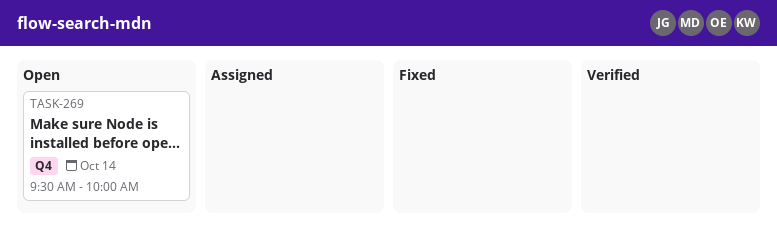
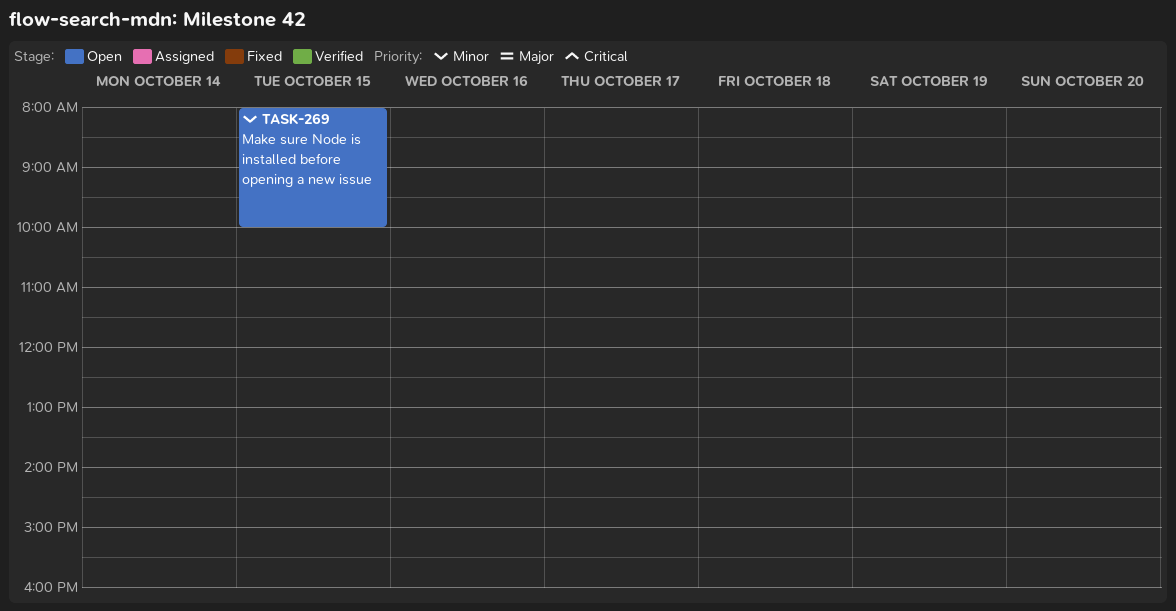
TASK-269, day: Oct 14 -> Oct 15
TASK-269, begins: 09:30 -> 08:00

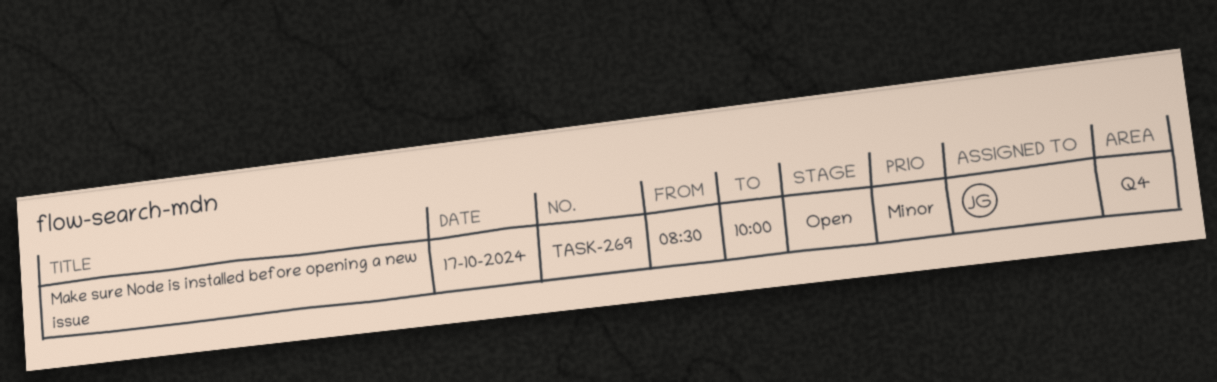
TASK-269, day: Oct 15 -> Oct 17
TASK-269, begins: 08:00 -> 08:30

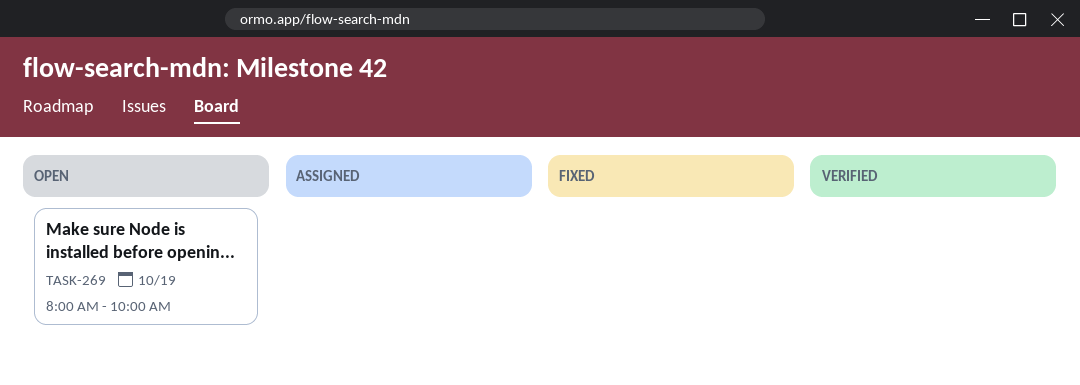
TASK-269, day: Oct 17 -> Oct 19
TASK-269, begins: 08:30 -> 08:00

